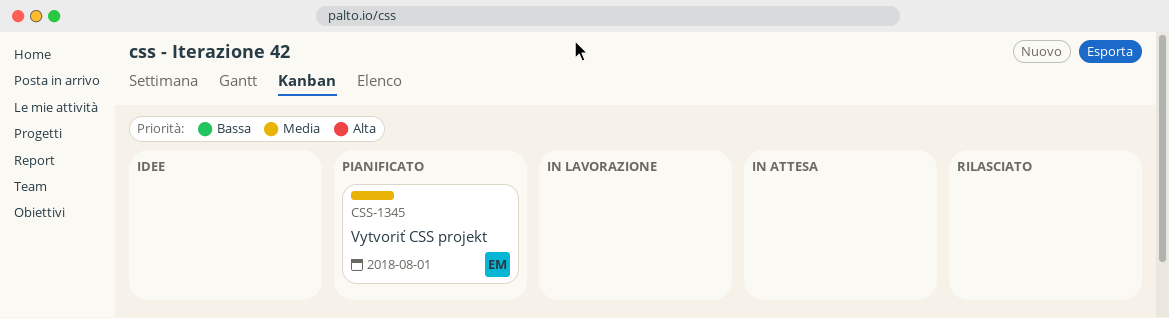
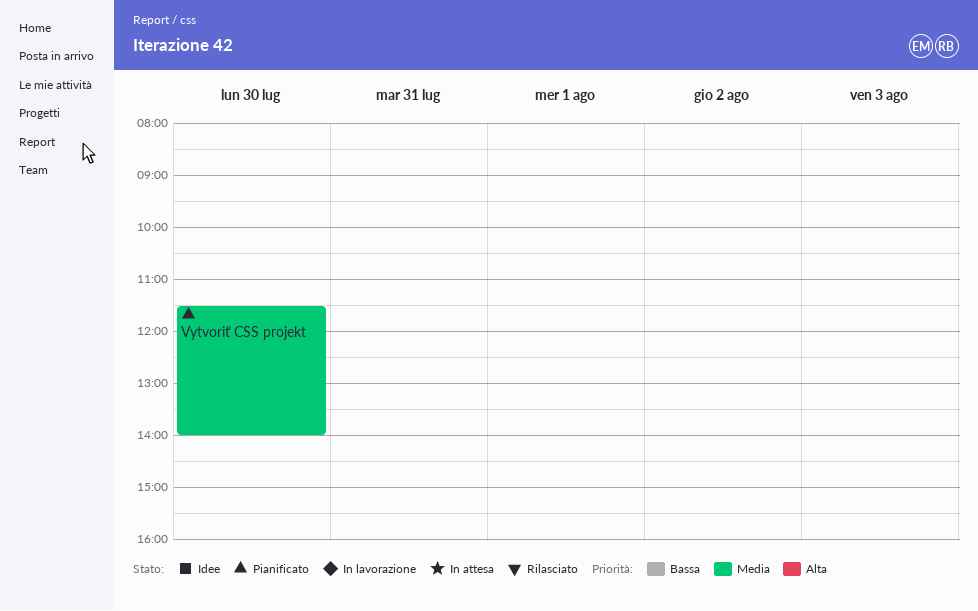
Vytvoriť CSS projekt, day: Aug 1 -> Jul 30

